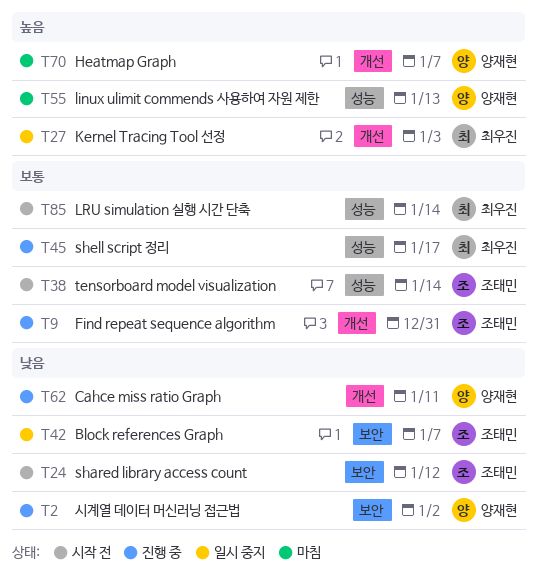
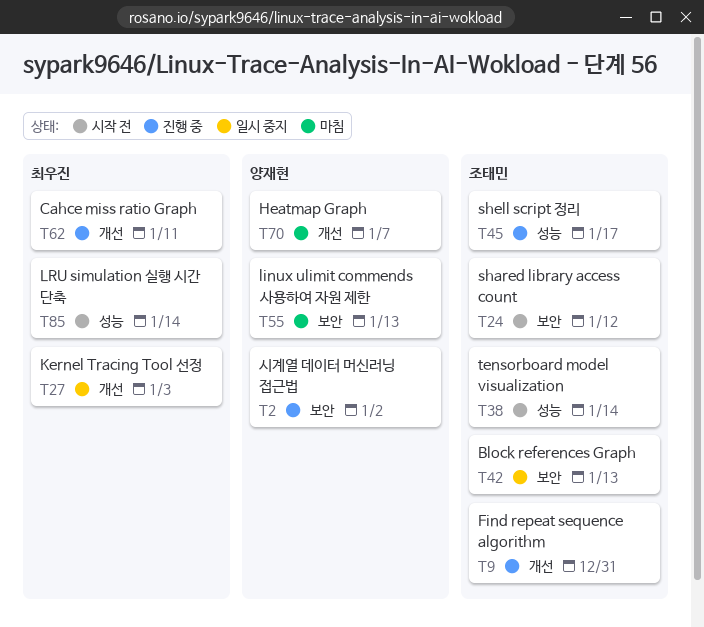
T42, due: Jan 7 -> Jan 13
T45, owner: 최우진 -> 조태민
T55, label: 성능 -> 보안
T62, owner: 양재현 -> 최우진

